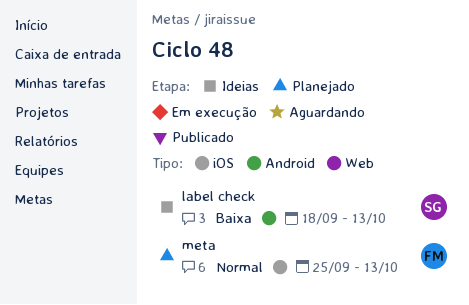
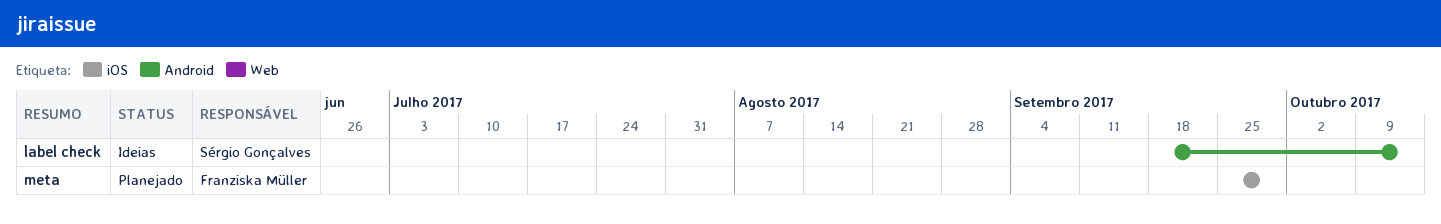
meta, due: Oct 13 -> Sep 29

